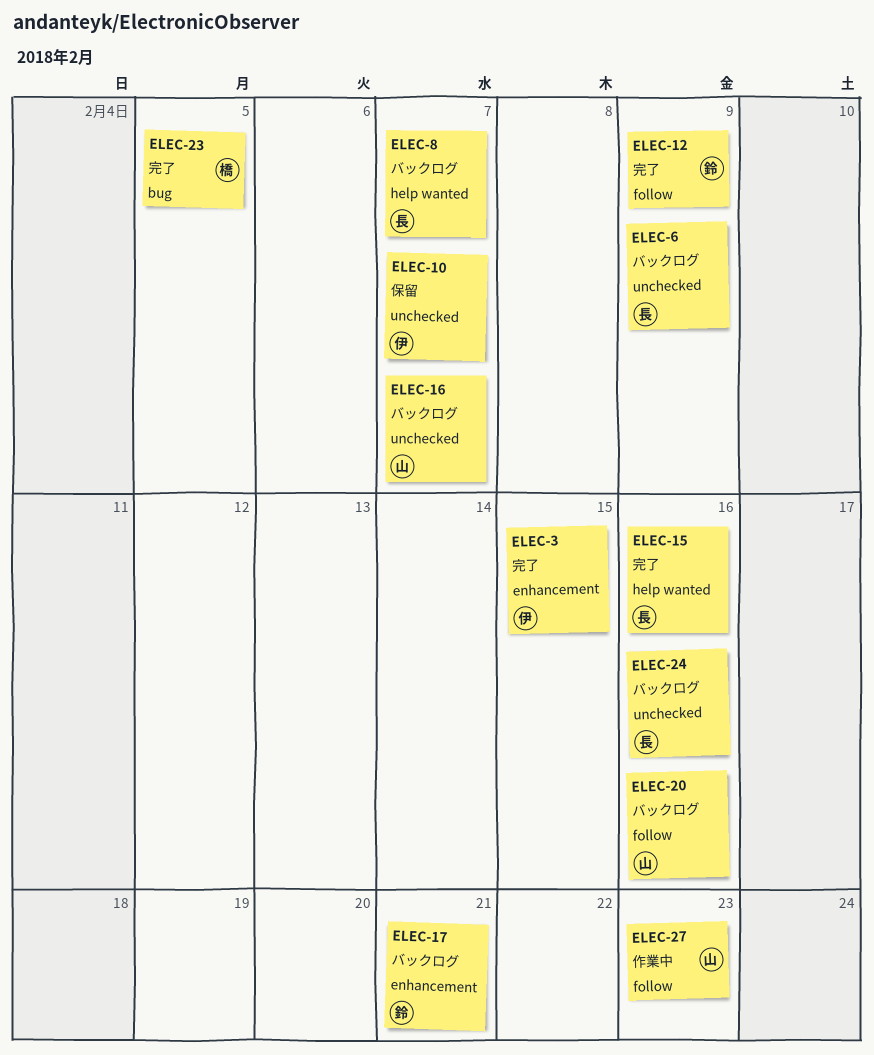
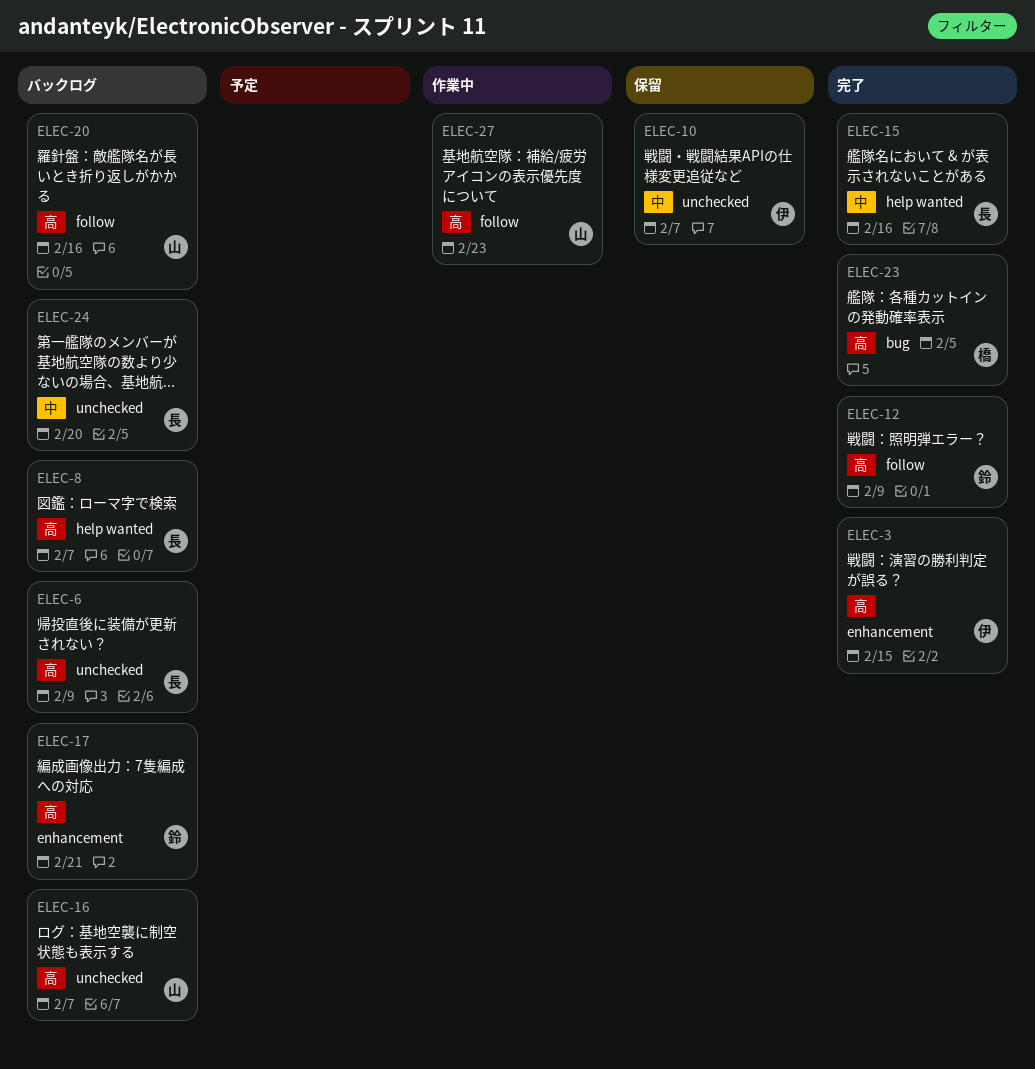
ELEC-24, due: Feb 16 -> Feb 20

